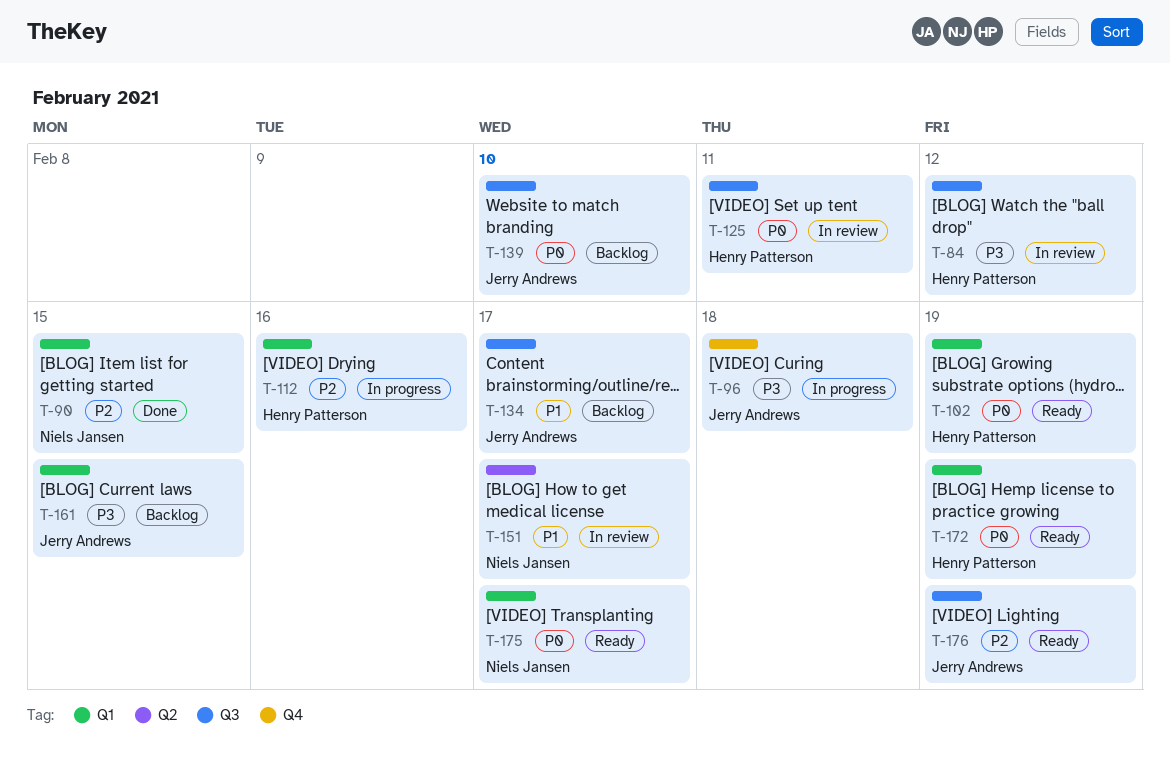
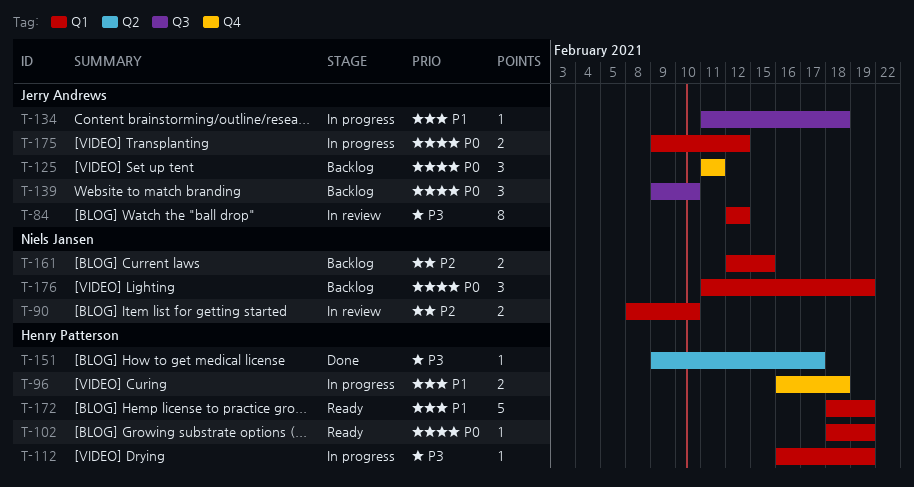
T-84, owner: Henry Patterson -> Jerry Andrews
T-84, label: Q3 -> Q1
T-90, status: Done -> In review
T-90, due: Feb 15 -> Feb 10
T-96, owner: Jerry Andrews -> Henry Patterson
T-96, priority: P3 -> P1
T-112, priority: P2 -> P3
T-112, due: Feb 16 -> Feb 19
T-125, status: In review -> Backlog
T-125, owner: Henry Patterson -> Jerry Andrews
T-125, label: Q3 -> Q4
T-134, status: Backlog -> In progress
T-134, due: Feb 17 -> Feb 18
T-151, status: In review -> Done
T-151, owner: Niels Jansen -> Henry Patterson
T-151, priority: P1 -> P3
T-161, owner: Jerry Andrews -> Niels Jansen
T-161, priority: P3 -> P2
T-172, priority: P0 -> P1
T-175, status: Ready -> In progress
T-175, owner: Niels Jansen -> Jerry Andrews
T-175, due: Feb 17 -> Feb 12
T-176, status: Ready -> Backlog
T-176, owner: Jerry Andrews -> Niels Jansen
T-176, priority: P2 -> P0
T-176, label: Q3 -> Q1

